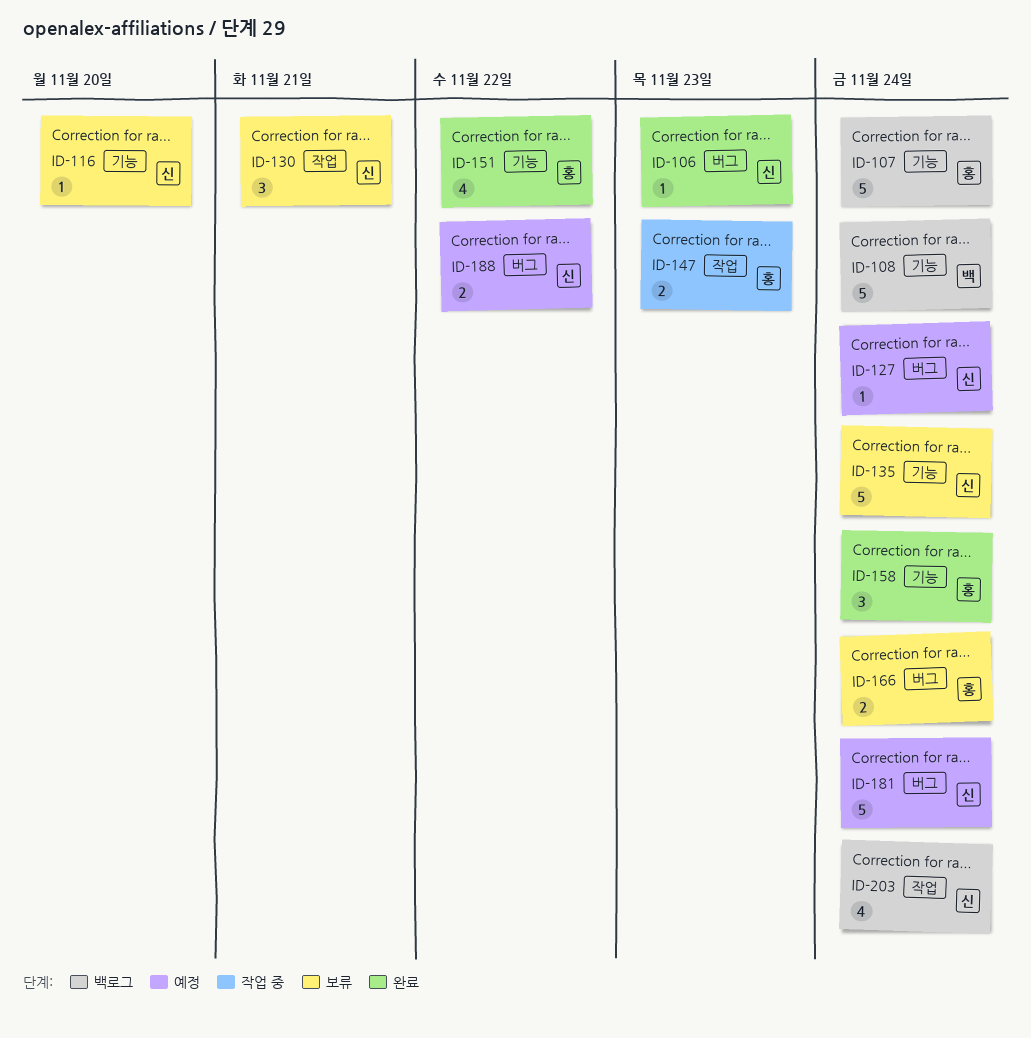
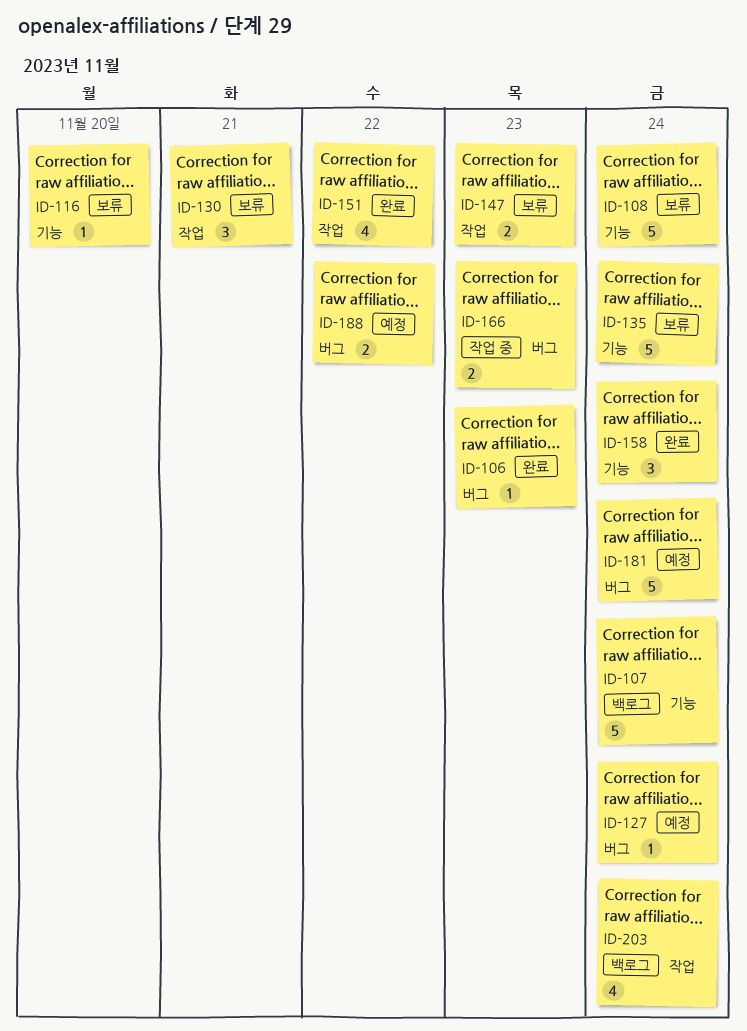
ID-108, status: 백로그 -> 보류
ID-147, status: 작업 중 -> 보류
ID-151, label: 기능 -> 작업
ID-166, status: 보류 -> 작업 중
ID-166, due: Nov 24 -> Nov 23

